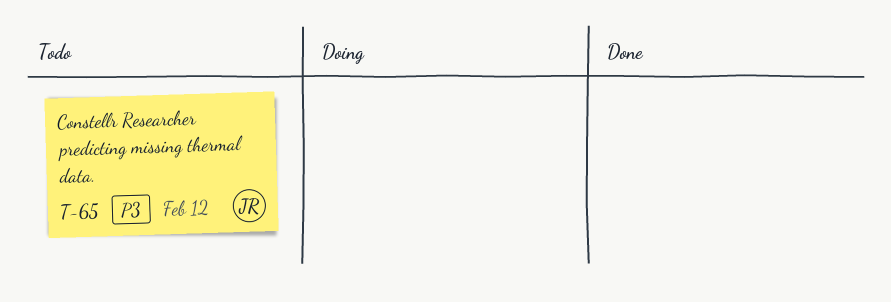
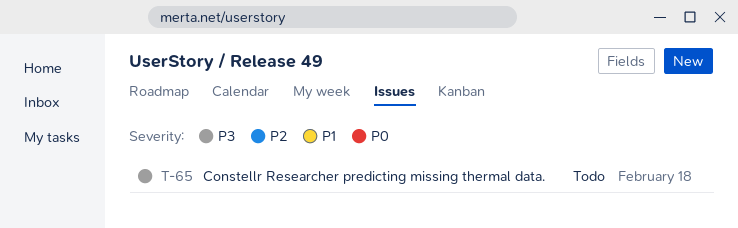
T-65, due: Feb 12 -> Feb 18

